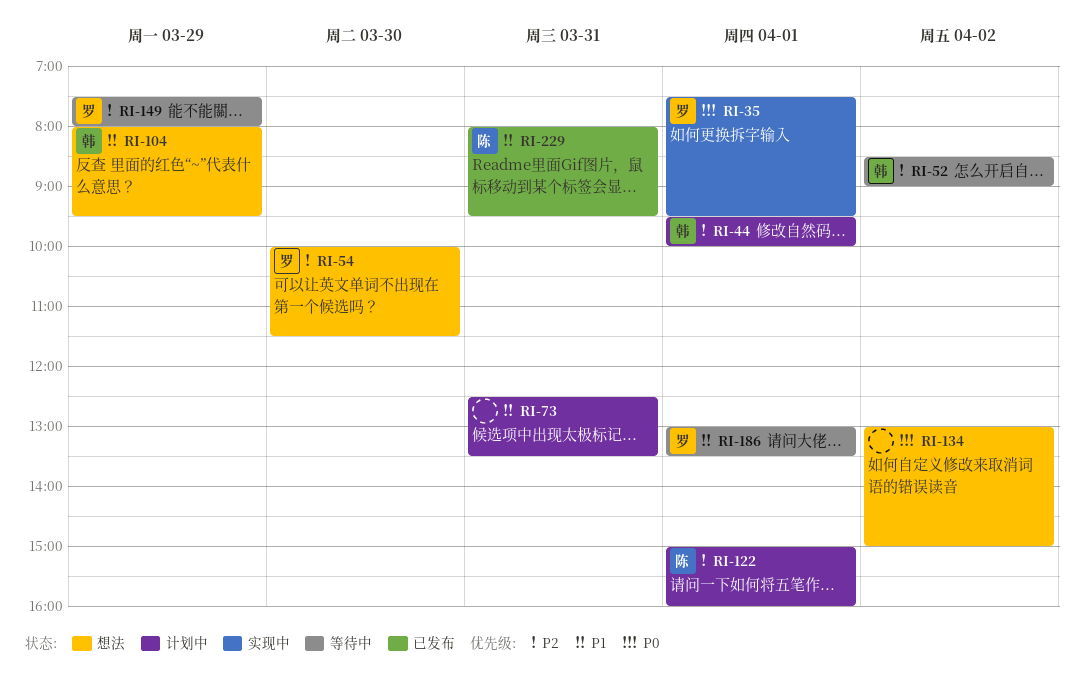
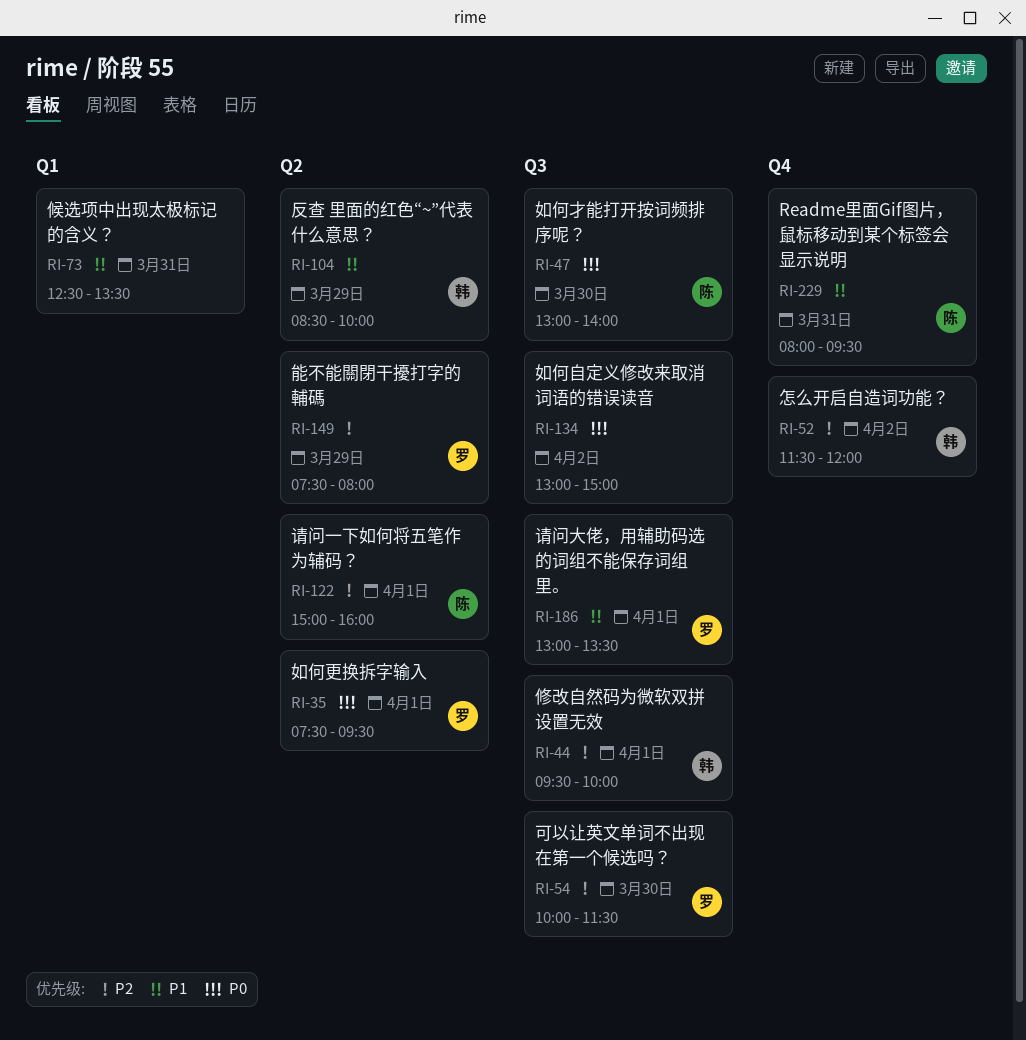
RI-47: none -> present
RI-52, begins: 08:30 -> 11:30
RI-52, ends: 09:00 -> 12:00
RI-104, begins: 08:00 -> 08:30
RI-104, ends: 09:30 -> 10:00

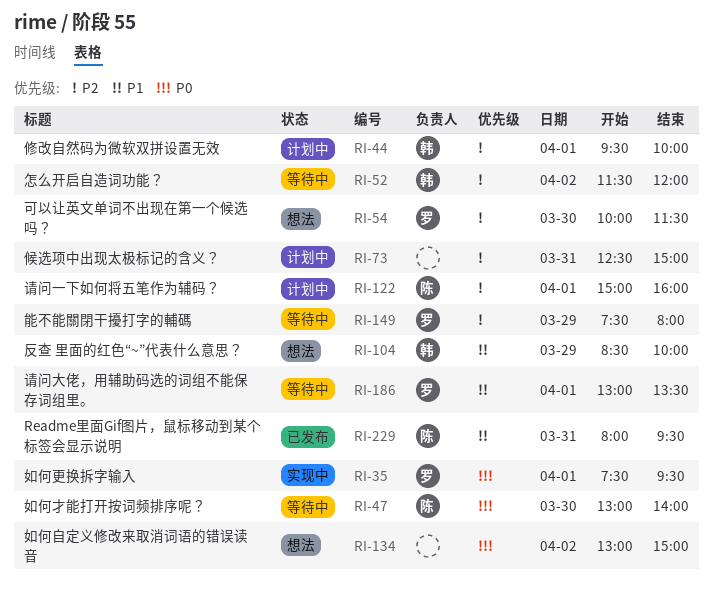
RI-73, priority: P1 -> P2
RI-73, ends: 13:30 -> 15:00

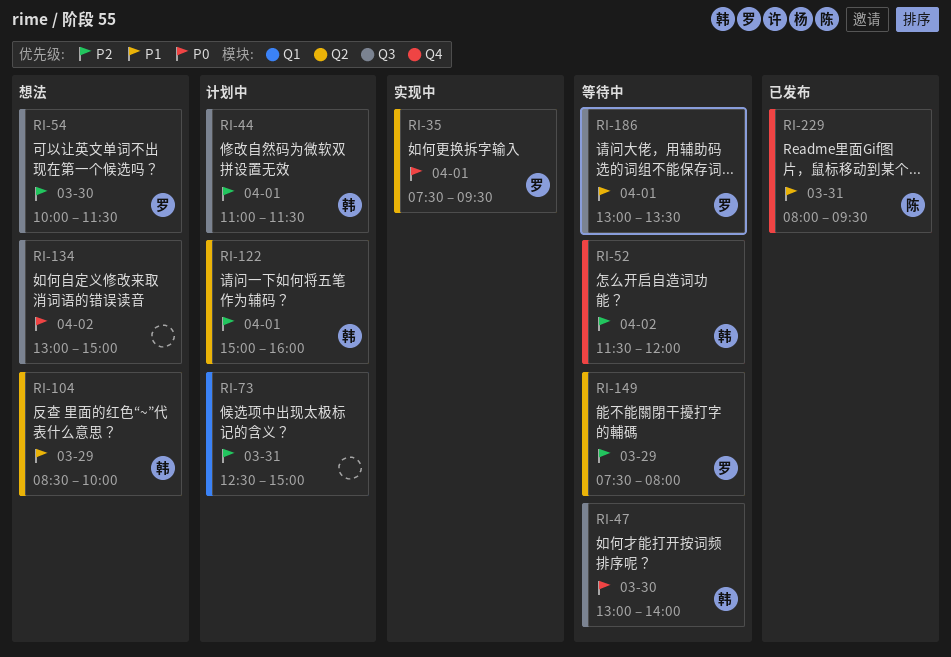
RI-44, begins: 09:30 -> 11:00
RI-44, ends: 10:00 -> 11:30
RI-47, owner: 陈 -> 韩
RI-122, owner: 陈 -> 韩

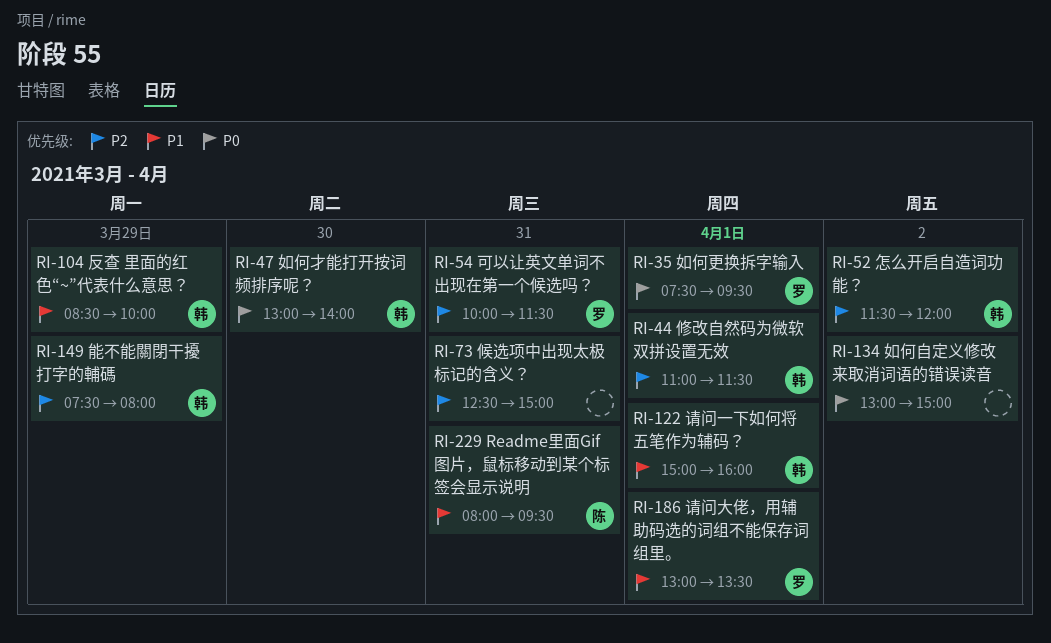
RI-54, day: Mar 30 -> Mar 31
RI-122, priority: P2 -> P1
RI-149, owner: 罗 -> 韩

